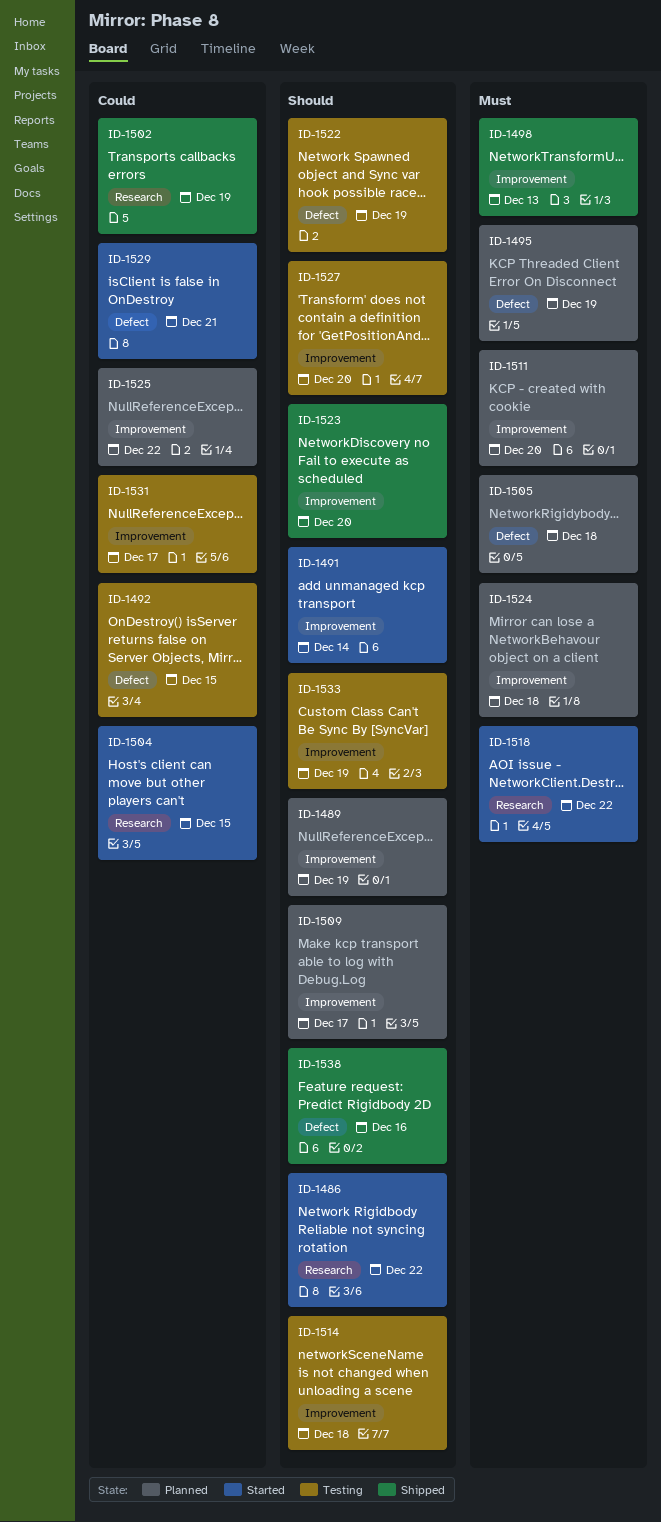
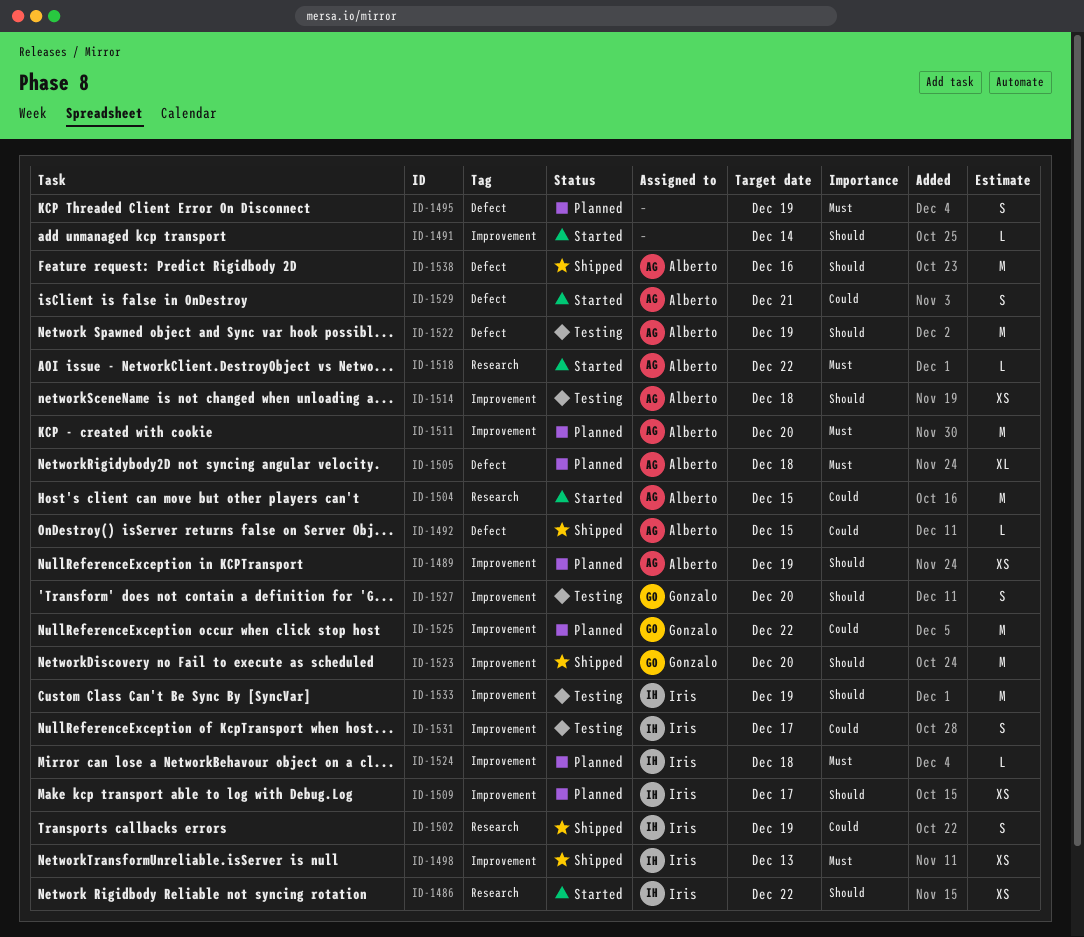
ID-1492, status: Testing -> Shipped

